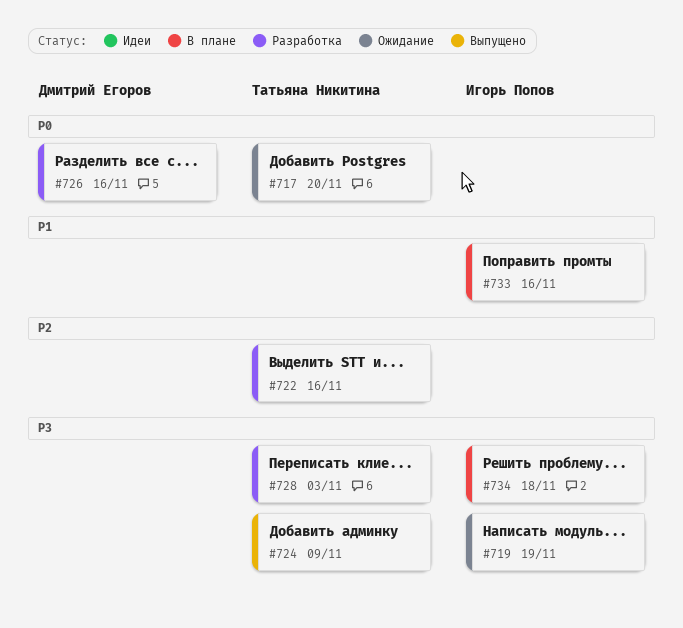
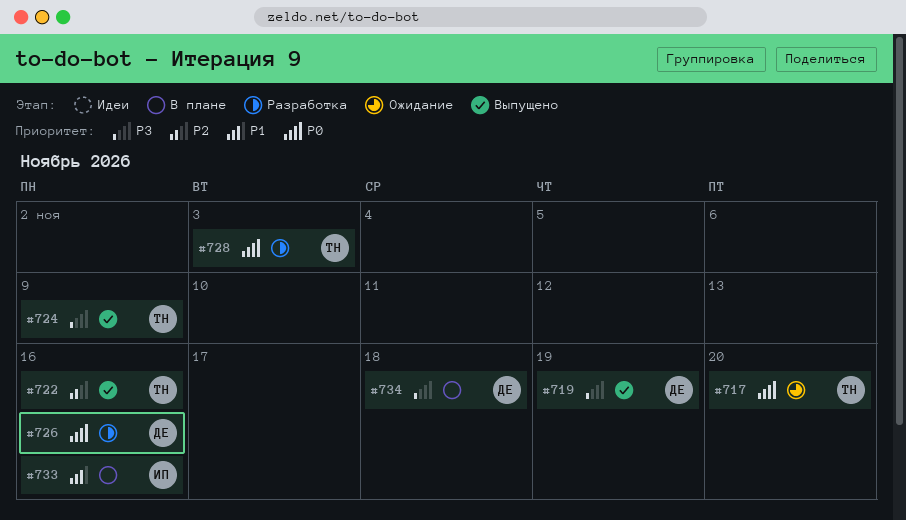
#719, status: Ожидание -> Выпущено
#719, owner: Игорь Попов -> Дмитрий Егоров
#722, status: Разработка -> Выпущено
#728, priority: P3 -> P0
#734, owner: Игорь Попов -> Дмитрий Егоров

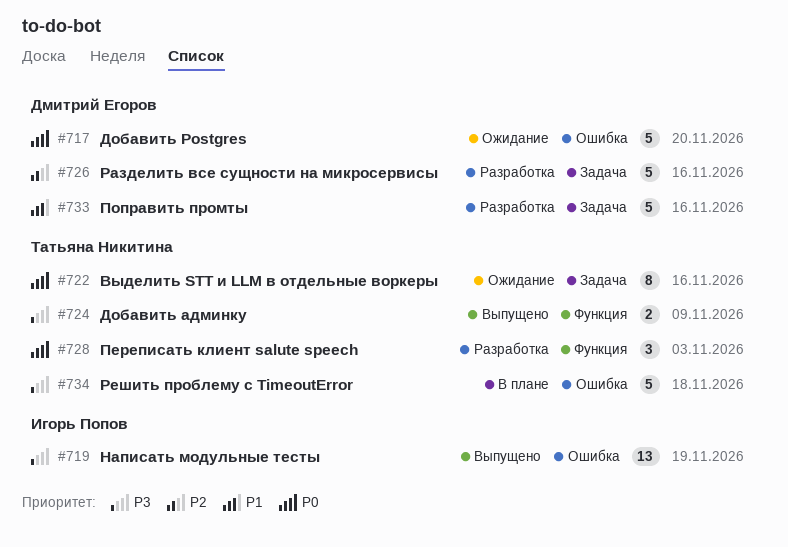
#717, owner: Татьяна Никитина -> Дмитрий Егоров
#719, owner: Дмитрий Егоров -> Игорь Попов
#722, status: Выпущено -> Ожидание
#722, priority: P2 -> P0
#726, priority: P0 -> P2
#733, status: В плане -> Разработка
#733, owner: Игорь Попов -> Дмитрий Егоров
#734, owner: Дмитрий Егоров -> Татьяна Никитина

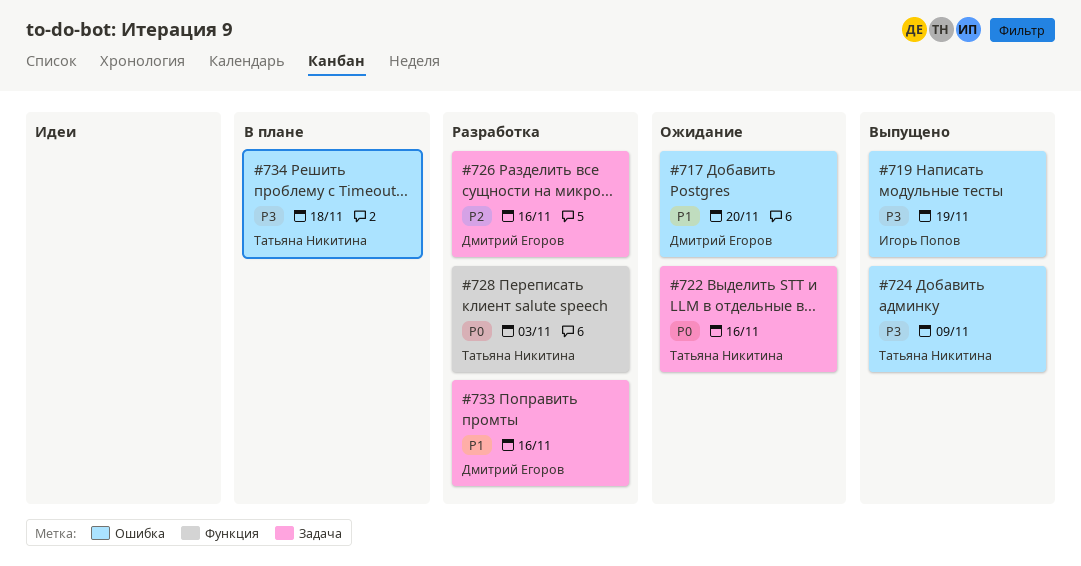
#717, priority: P0 -> P1
#724, label: Функция -> Ошибка

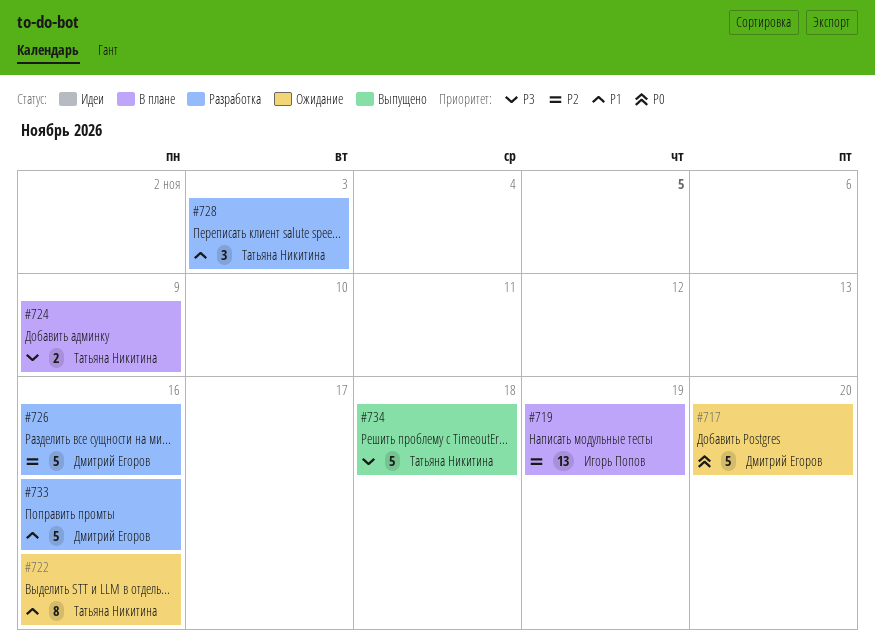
#717, priority: P1 -> P0
#719, status: Выпущено -> В плане
#719, priority: P3 -> P2
#722, priority: P0 -> P1
#724, status: Выпущено -> В плане
#728, priority: P0 -> P1
#734, status: В плане -> Выпущено

